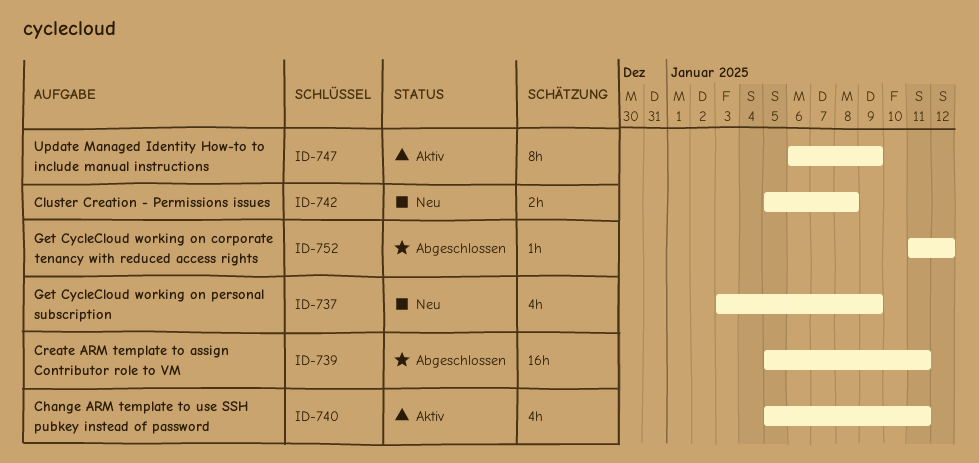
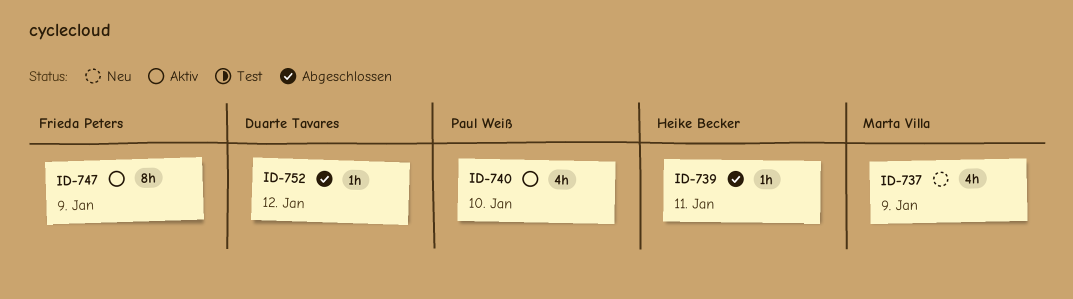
ID-739, estimate: 16h -> 1h
ID-740, due: Jan 11 -> Jan 10
ID-742: present -> none

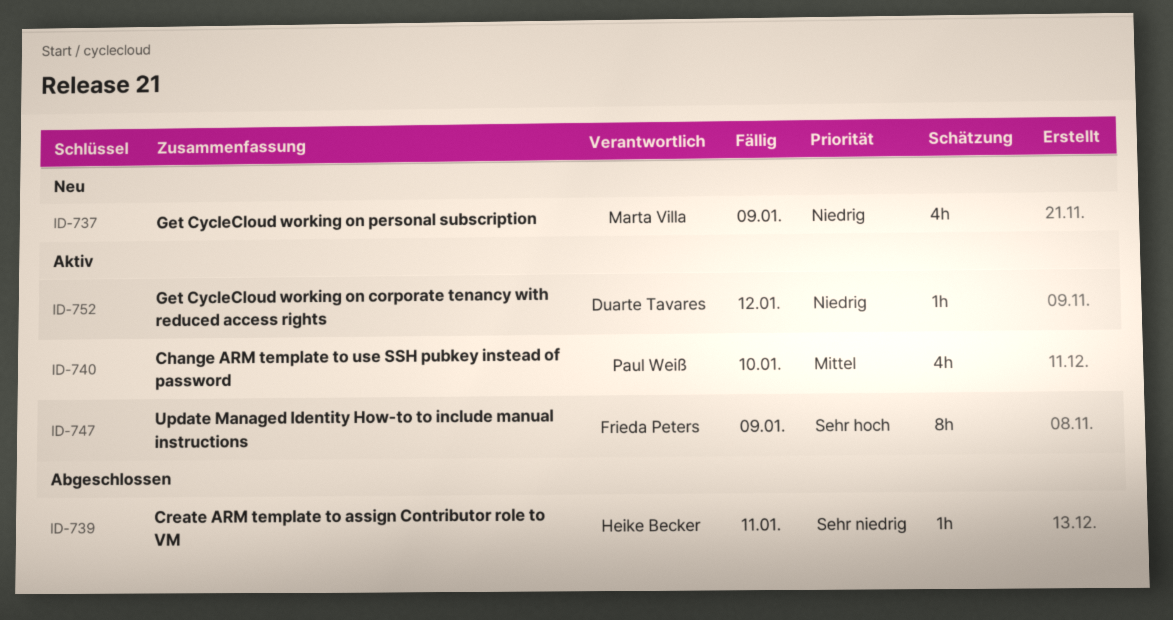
ID-752, status: Abgeschlossen -> Aktiv

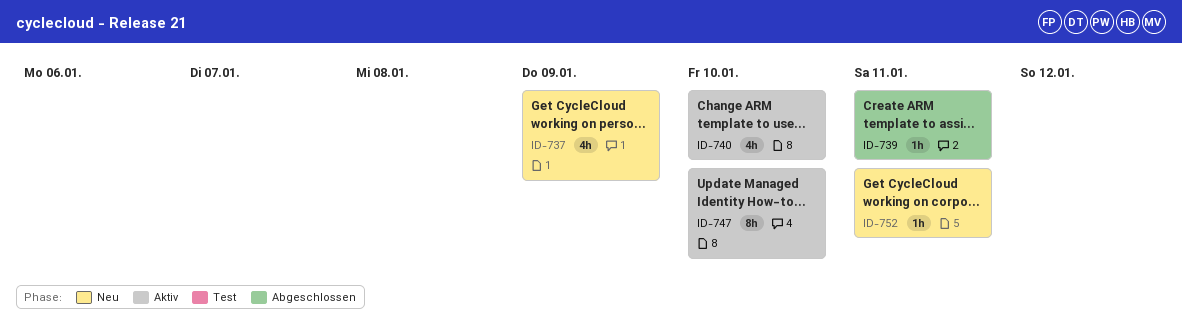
ID-747, due: Jan 9 -> Jan 10
ID-752, status: Aktiv -> Neu
ID-752, due: Jan 12 -> Jan 11

